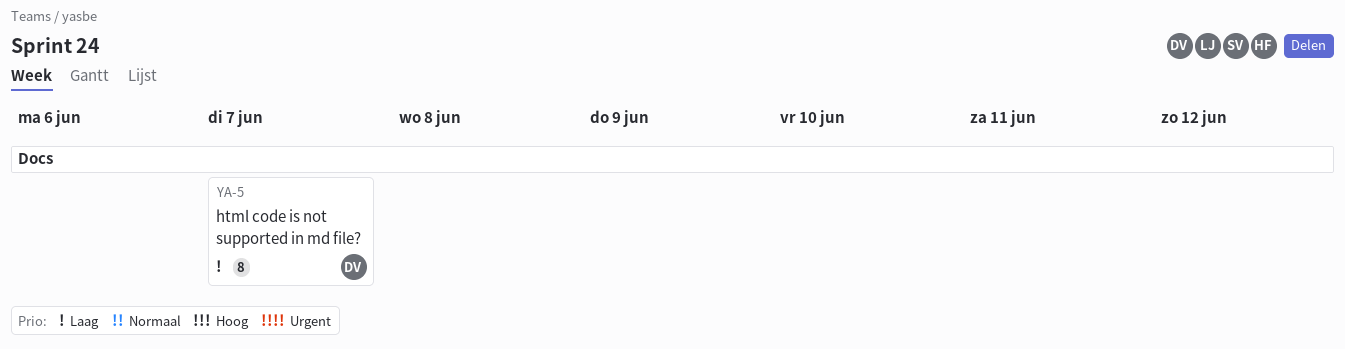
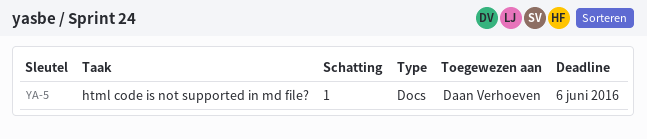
YA-5, estimate: 8 -> 1
YA-5, due: Jun 7 -> Jun 6

